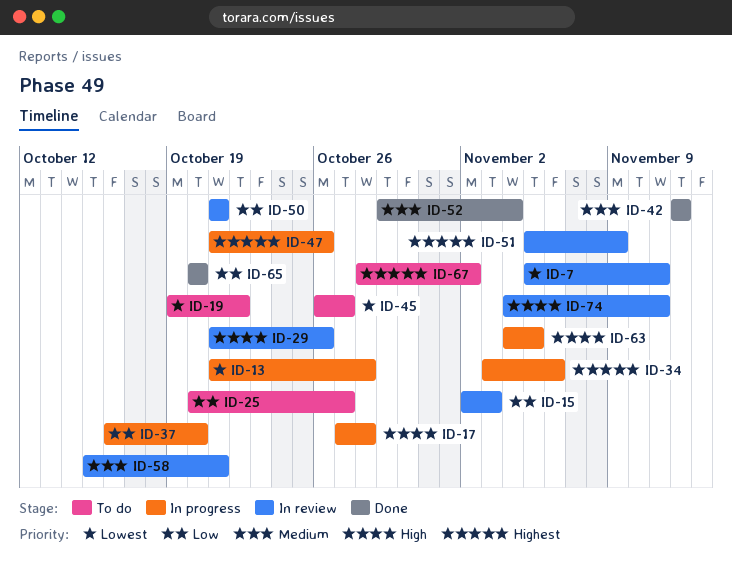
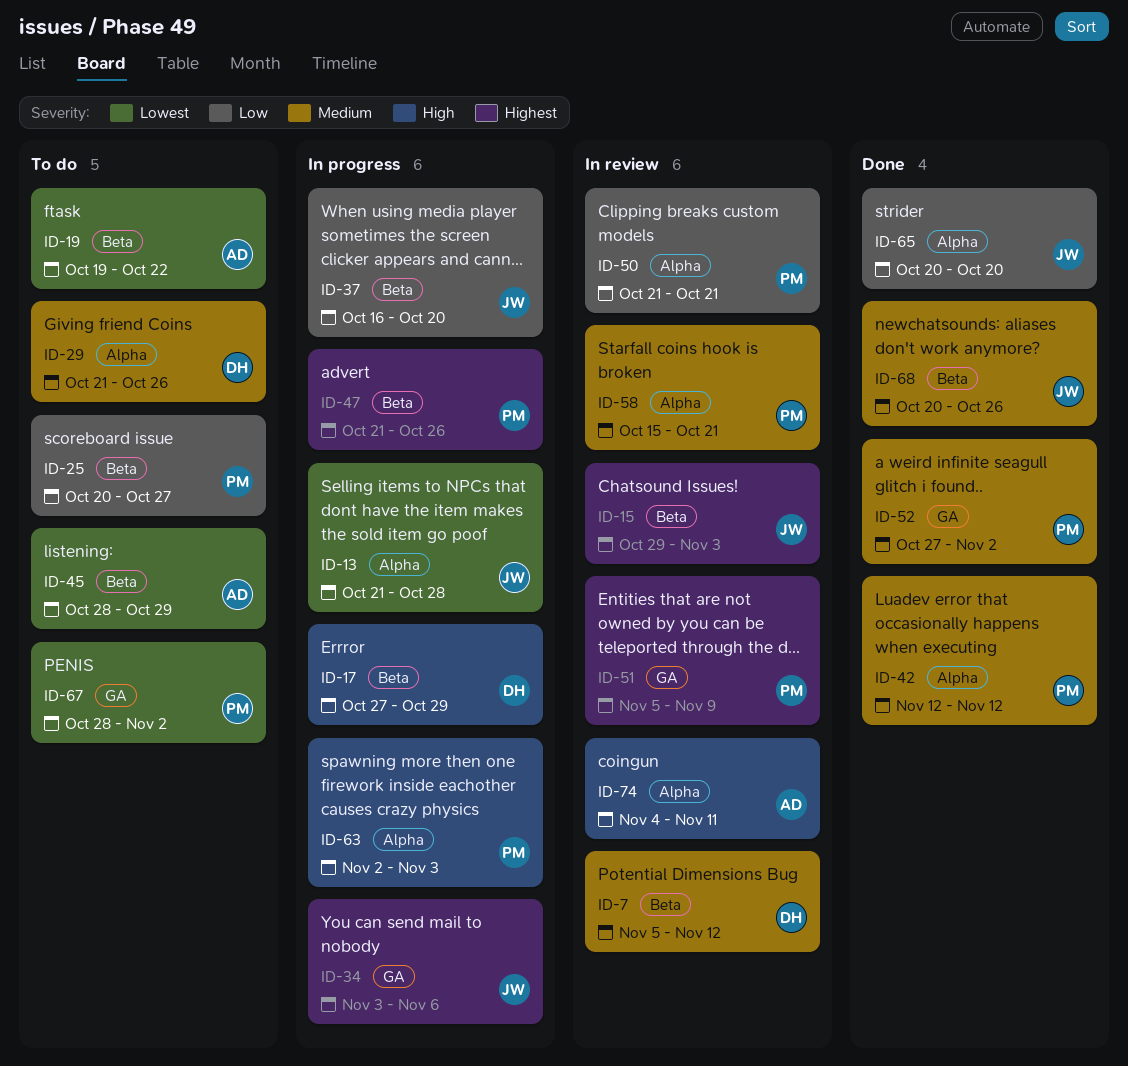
ID-7, priority: Lowest -> Medium
ID-7, due: Nov 11 -> Nov 12
ID-15, priority: Low -> Highest
ID-15, start: Nov 2 -> Oct 29
ID-17, due: Oct 28 -> Oct 29
ID-29, status: In review -> To do
ID-29, priority: High -> Medium
ID-45, start: Oct 26 -> Oct 28
ID-45, due: Oct 27 -> Oct 29
ID-52, start: Oct 29 -> Oct 27
ID-52, due: Nov 4 -> Nov 2
ID-63, start: Nov 4 -> Nov 2
ID-63, due: Nov 5 -> Nov 3
ID-67, priority: Highest -> Lowest
ID-68: none -> present

